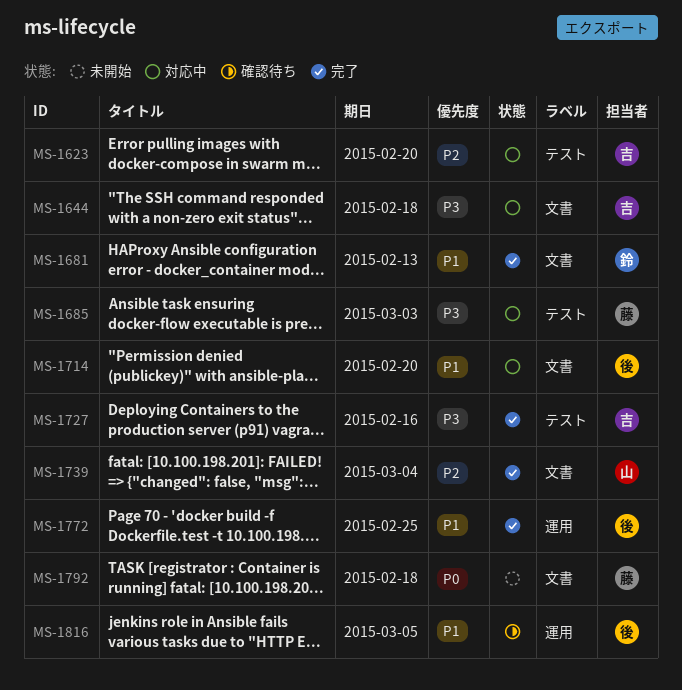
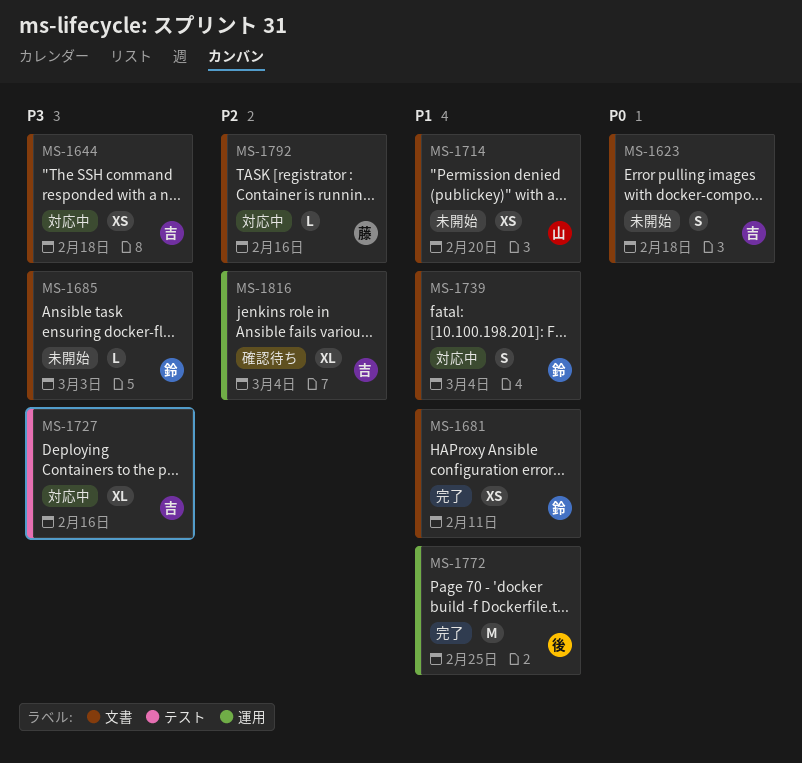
MS-1623, status: 対応中 -> 未開始
MS-1623, priority: P2 -> P0
MS-1623, label: テスト -> 文書
MS-1623, due: Feb 20 -> Feb 18
MS-1681, due: Feb 13 -> Feb 11
MS-1685, status: 対応中 -> 未開始
MS-1685, owner: 藤 -> 鈴
MS-1685, label: テスト -> 文書
MS-1714, status: 対応中 -> 未開始
MS-1714, owner: 後 -> 山
MS-1727, status: 完了 -> 対応中
MS-1739, status: 完了 -> 対応中
MS-1739, owner: 山 -> 鈴
MS-1739, priority: P2 -> P1
MS-1792, status: 未開始 -> 対応中
MS-1792, priority: P0 -> P2
MS-1792, due: Feb 18 -> Feb 16
MS-1816, owner: 後 -> 吉
MS-1816, priority: P1 -> P2
MS-1816, due: Mar 5 -> Mar 4

